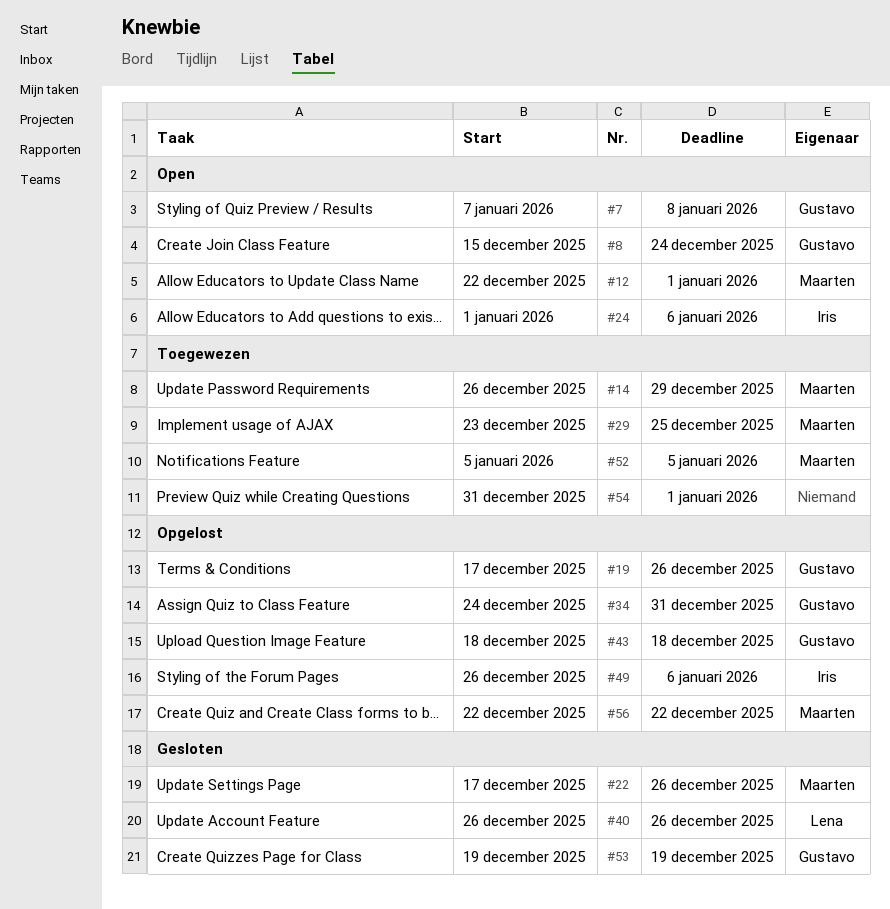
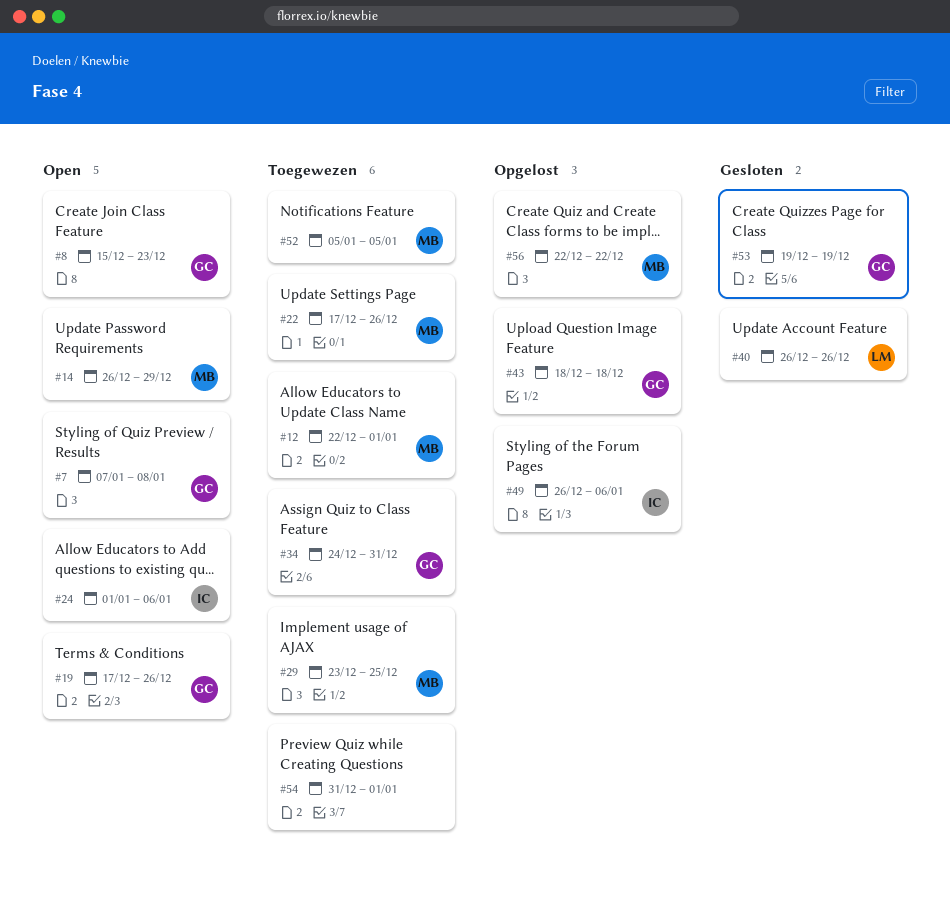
#8, due: Dec 24 -> Dec 23
#12, status: Open -> Toegewezen
#14, status: Toegewezen -> Open
#19, status: Opgelost -> Open
#22, status: Gesloten -> Toegewezen
#34, status: Opgelost -> Toegewezen

